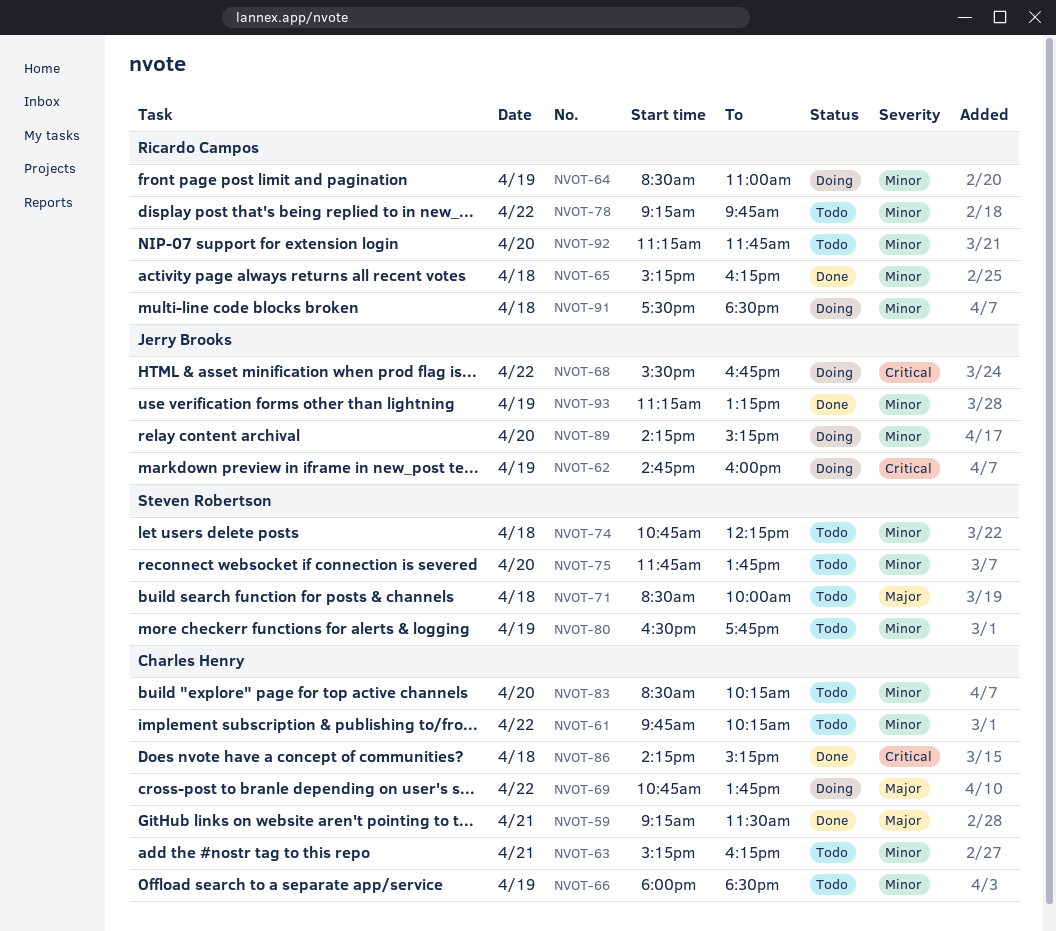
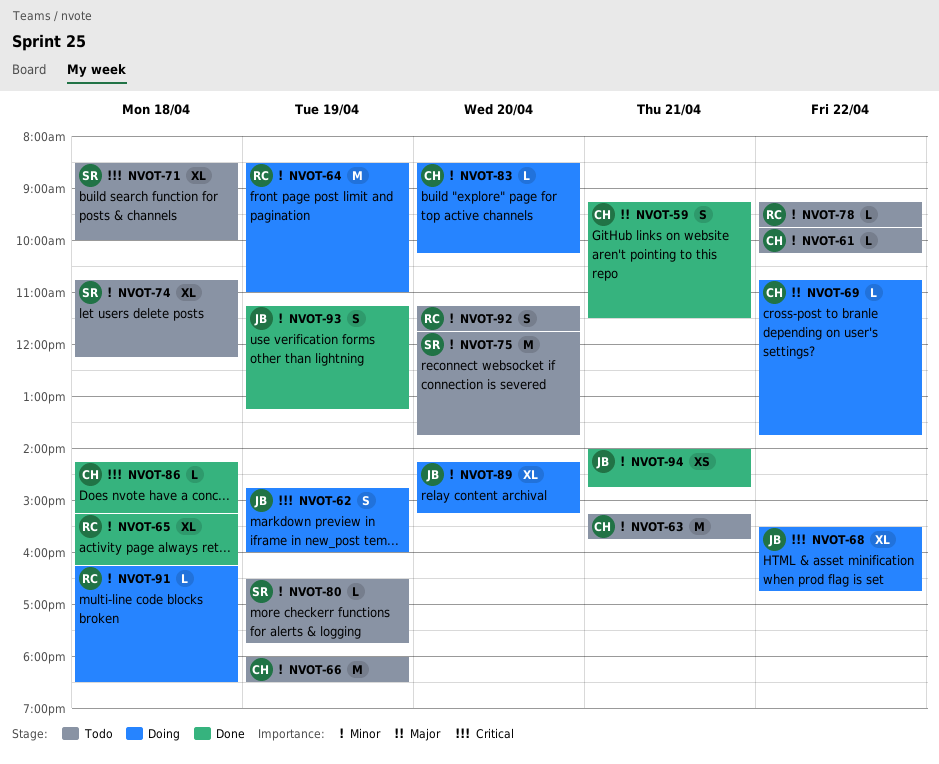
NVOT-63, ends: 16:15 -> 15:45
NVOT-71, priority: Major -> Critical
NVOT-83, status: Todo -> Doing
NVOT-91, begins: 17:30 -> 16:15
NVOT-94: none -> present

